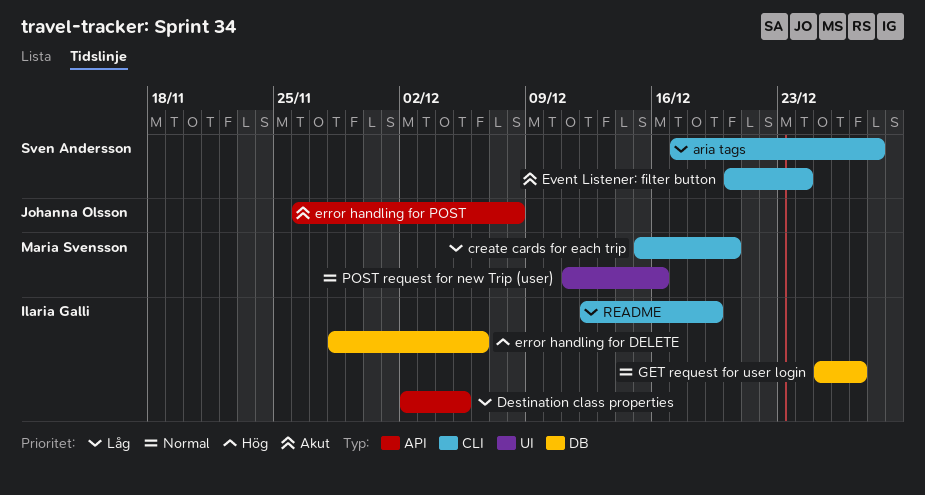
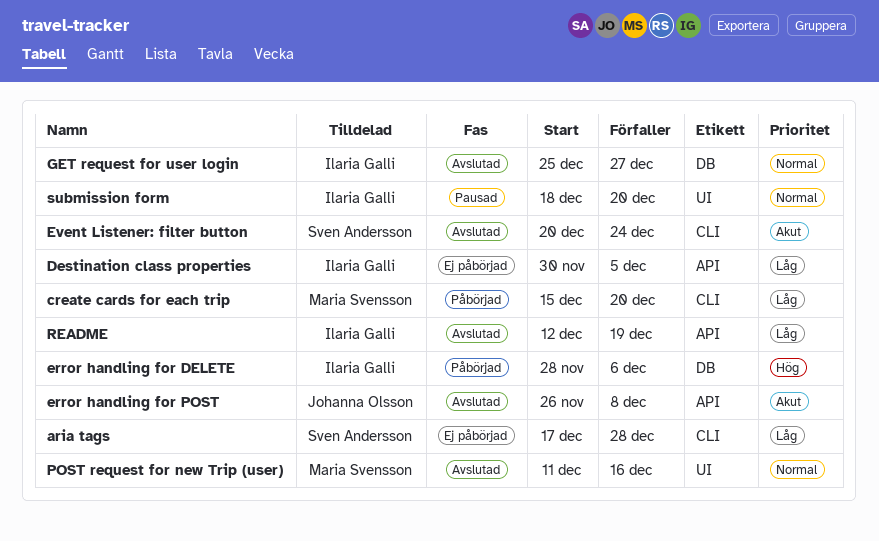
Destination class properties, start: Dec 2 -> Nov 30
README, label: CLI -> API
submission form: none -> present

